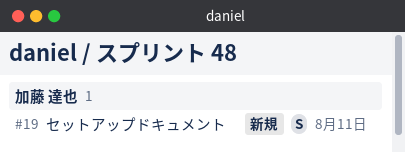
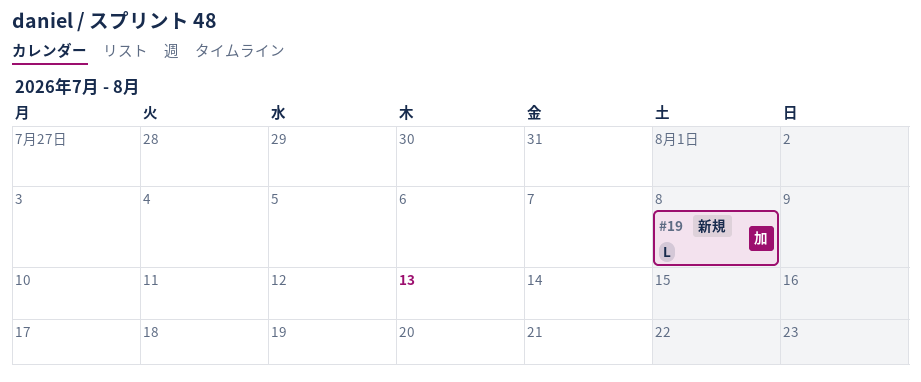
#19, estimate: S -> L
#19, due: Aug 11 -> Aug 8

